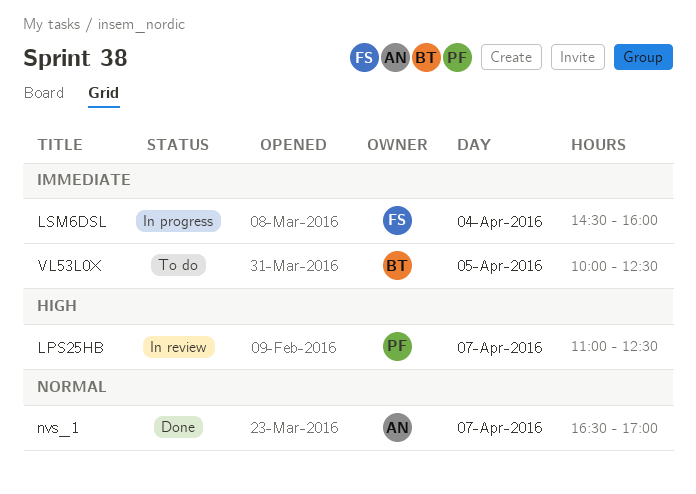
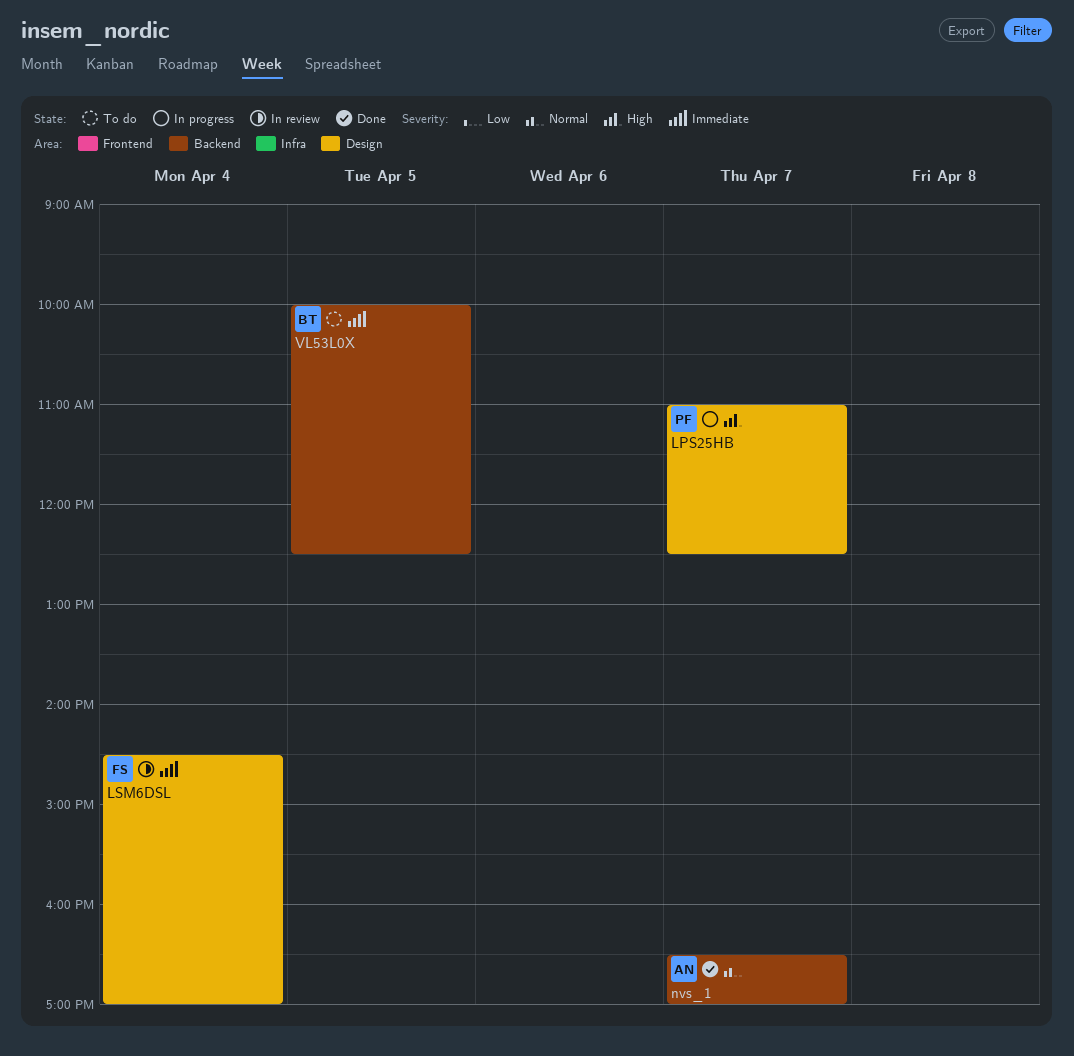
LPS25HB, status: In review -> In progress
LSM6DSL, status: In progress -> In review
LSM6DSL, ends: 16:00 -> 17:00

